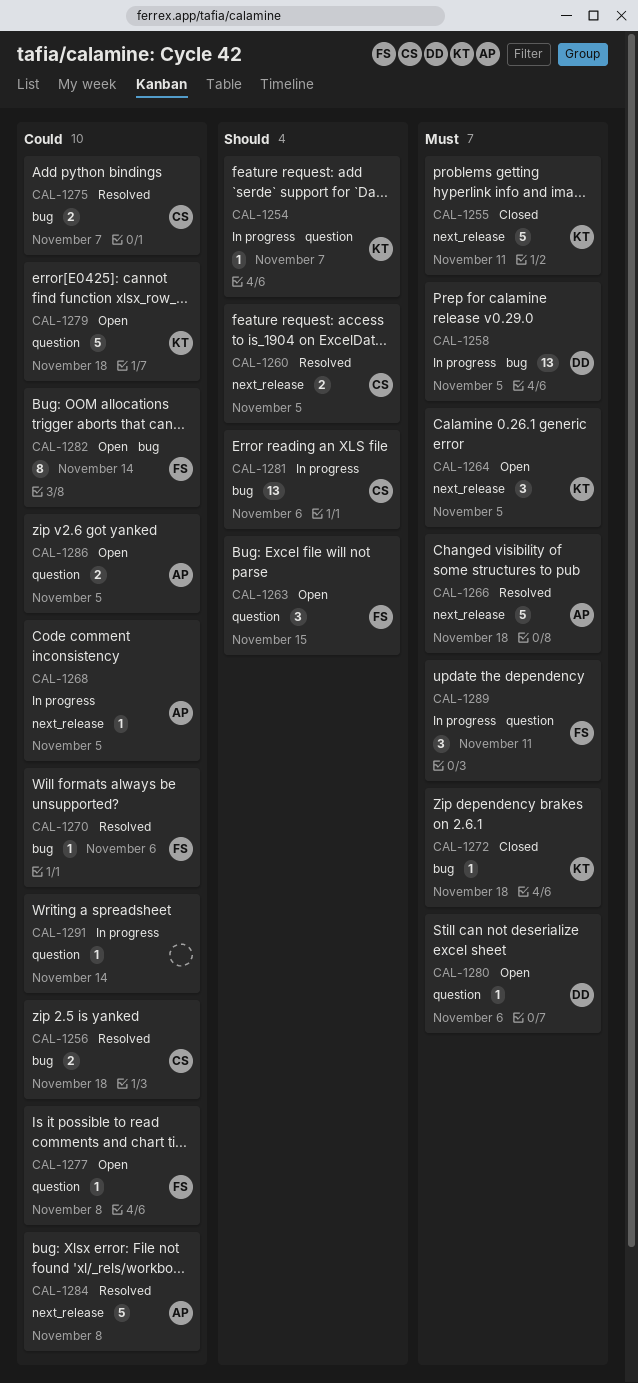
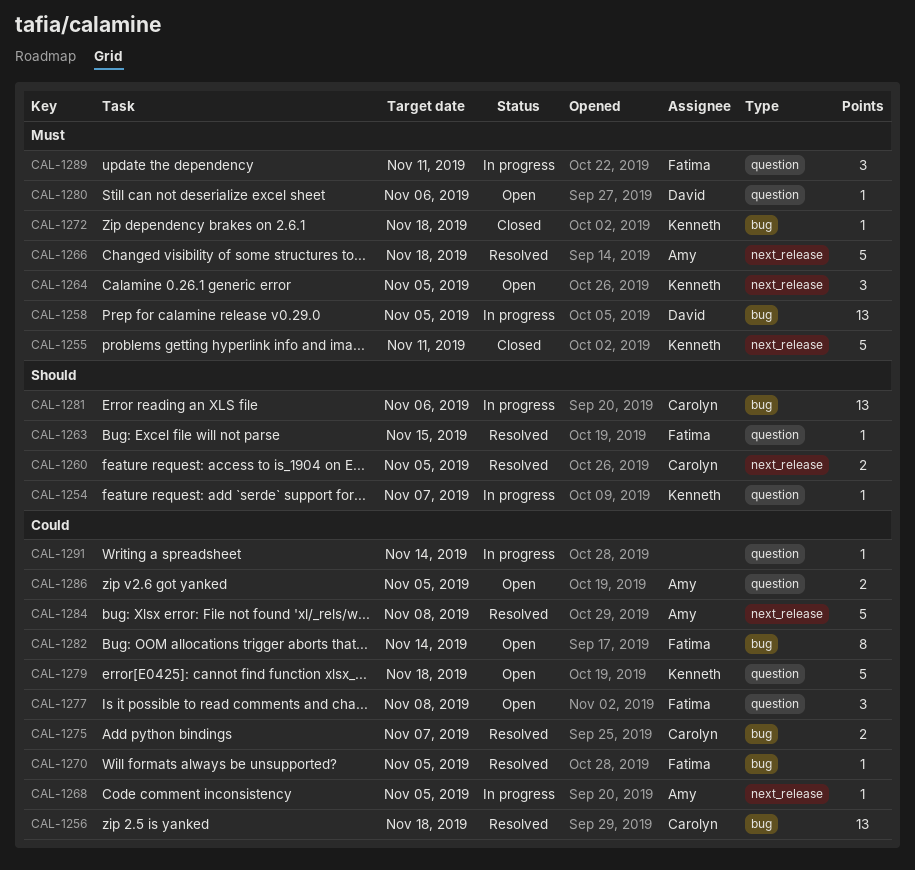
CAL-1256, estimate: 2 -> 13
CAL-1263, status: Open -> Resolved
CAL-1263, estimate: 3 -> 1
CAL-1270, due: Nov 6 -> Nov 5
CAL-1277, estimate: 1 -> 3

